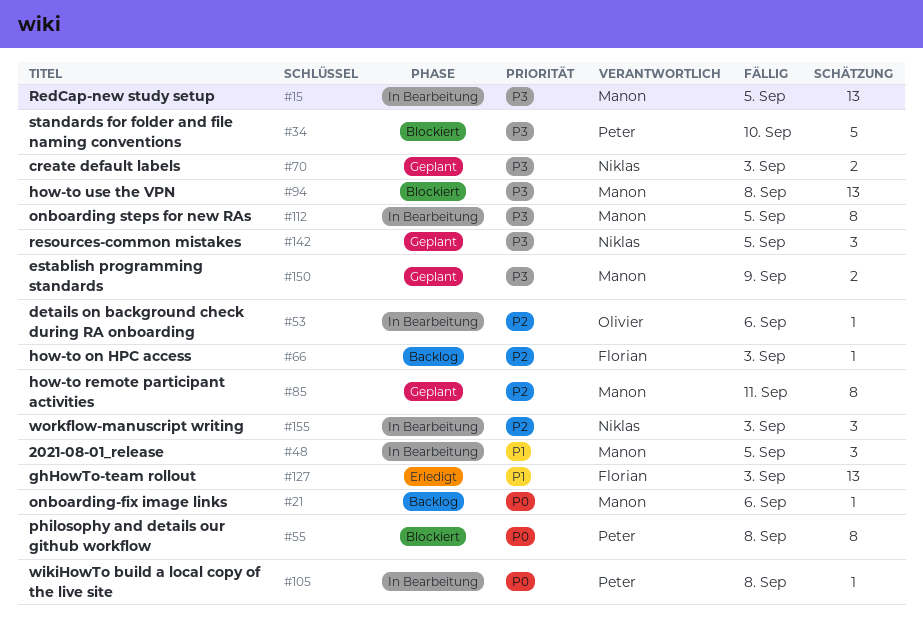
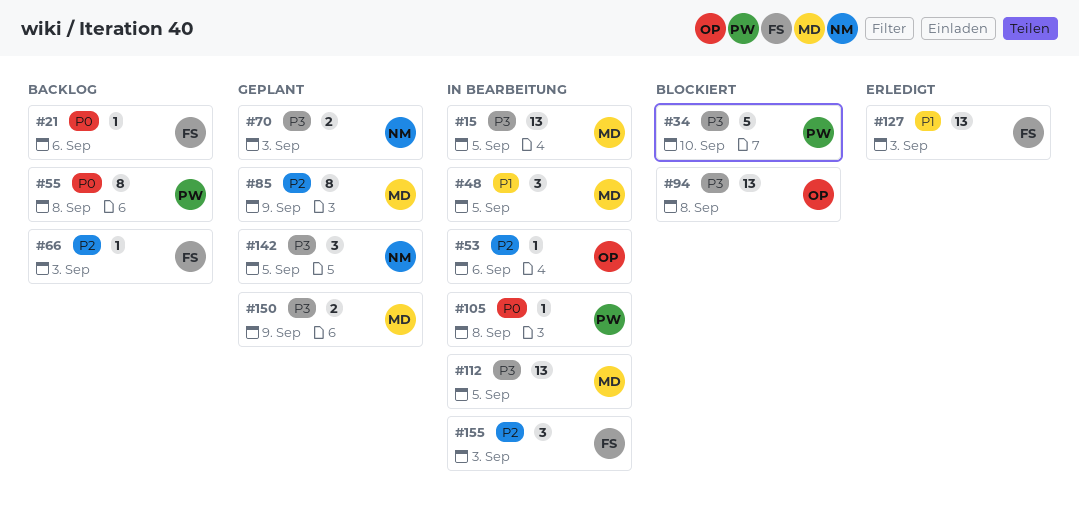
#21, owner: Manon -> Florian
#55, status: Blockiert -> Backlog
#85, due: Sep 11 -> Sep 9
#94, owner: Manon -> Olivier
#112, estimate: 8 -> 13
#155, owner: Niklas -> Florian

